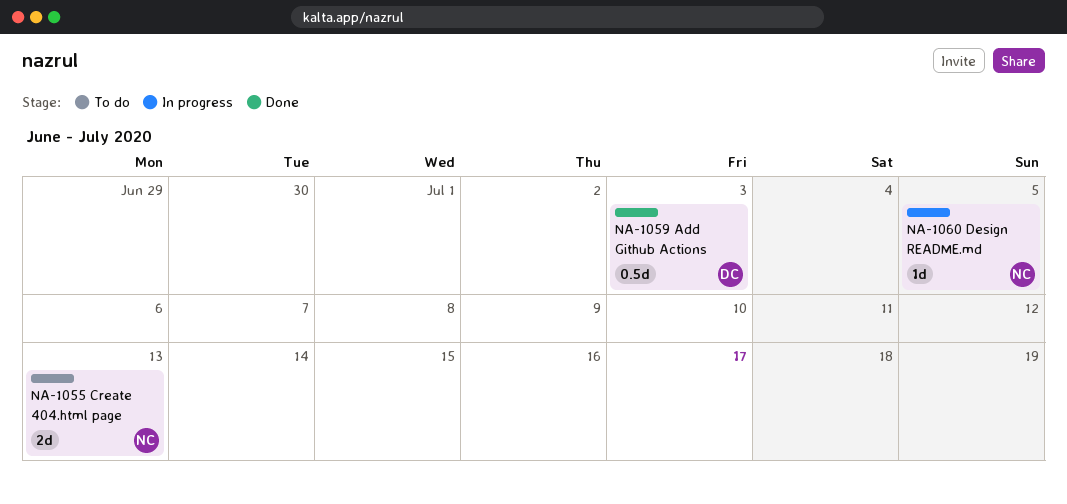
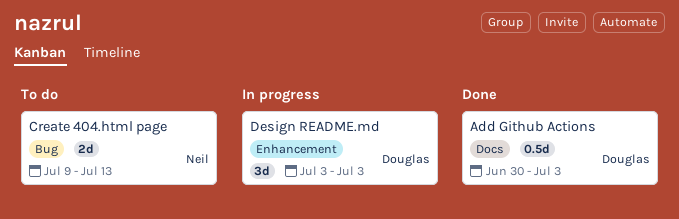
Design README.md, owner: Neil -> Douglas
Design README.md, estimate: 1d -> 3d
Design README.md, due: Jul 5 -> Jul 3

